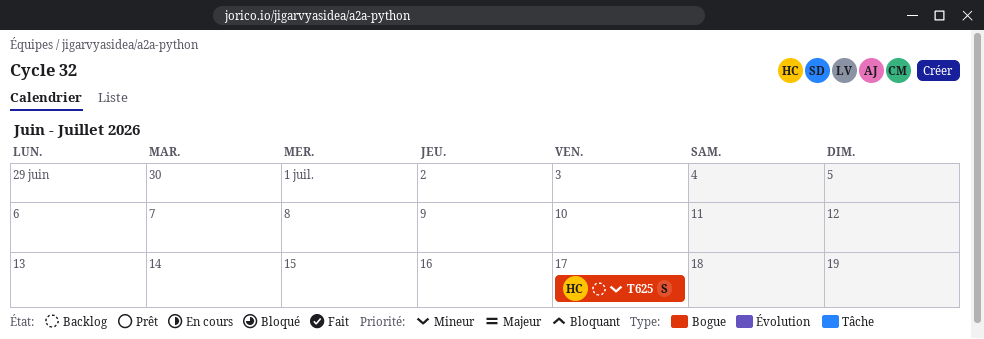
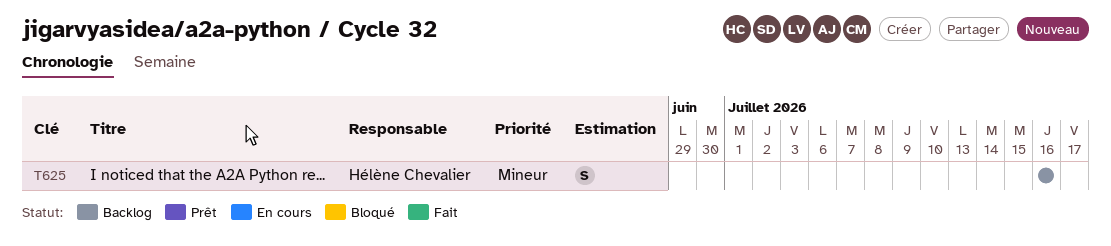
T625, start: Jul 17 -> Jul 16
T625, due: Jul 17 -> Jul 16

